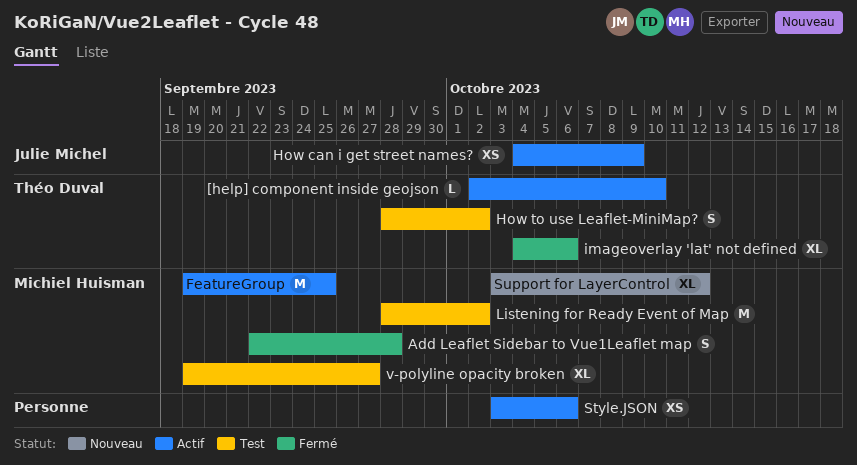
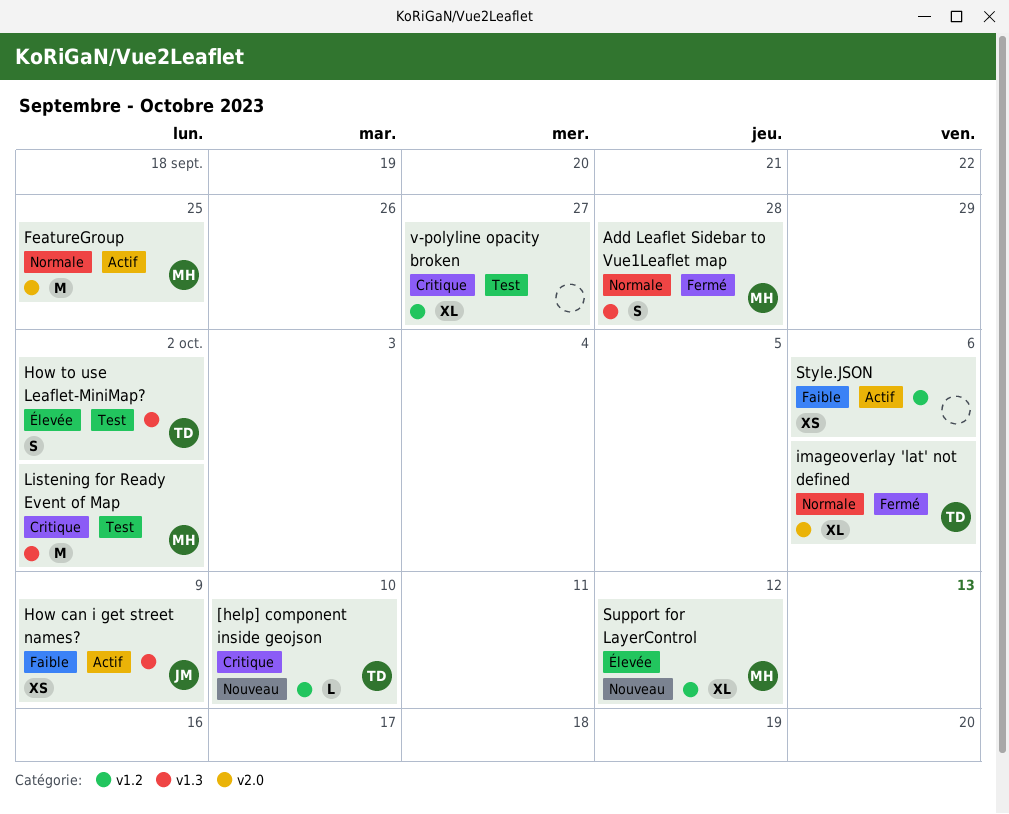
[help] component inside geojson, status: Actif -> Nouveau
v-polyline opacity broken, owner: Michiel Huisman -> none

